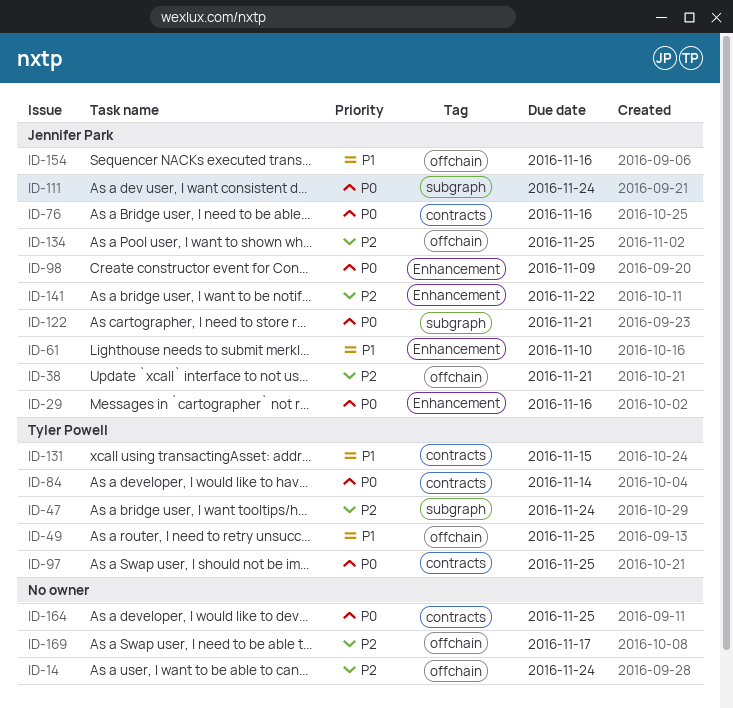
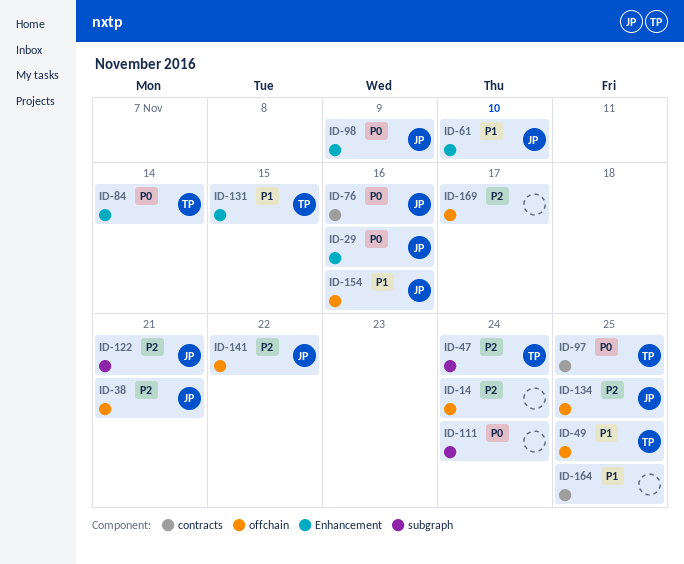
ID-84, label: contracts -> Enhancement
ID-111, owner: Jennifer Park -> none
ID-122, priority: P0 -> P2
ID-131, label: contracts -> Enhancement
ID-141, label: Enhancement -> offchain
ID-164, priority: P0 -> P1

